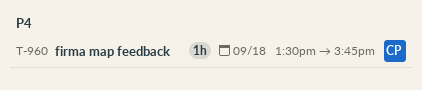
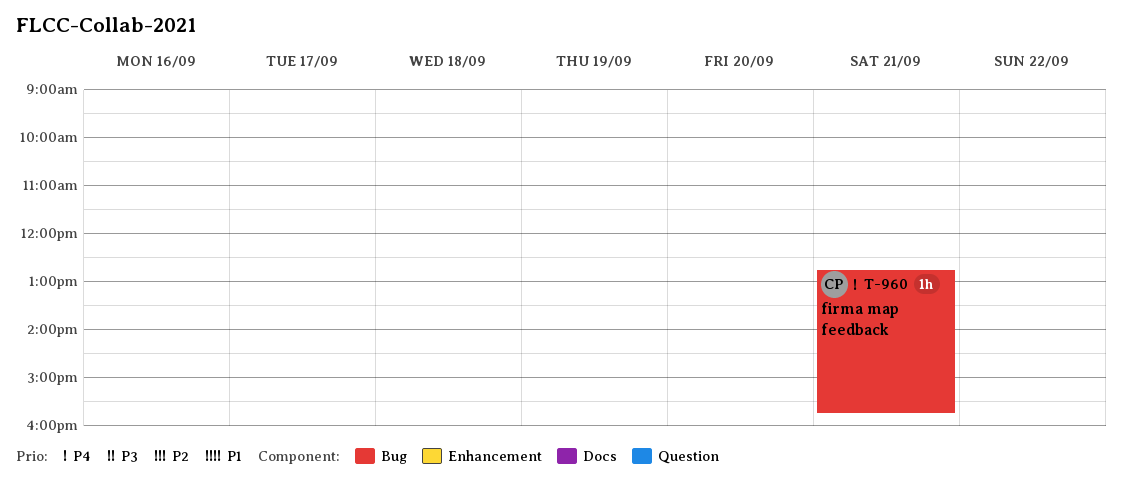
T-960, day: Sep 18 -> Sep 21
T-960, begins: 13:30 -> 12:45

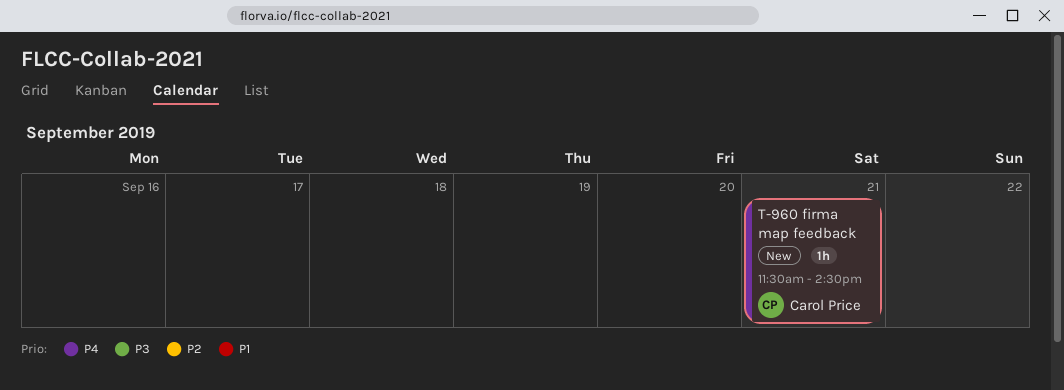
T-960, begins: 12:45 -> 11:30
T-960, ends: 15:45 -> 14:30

